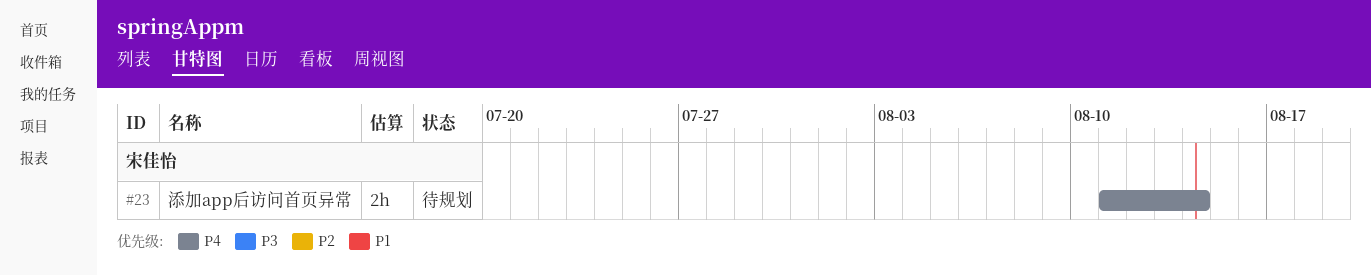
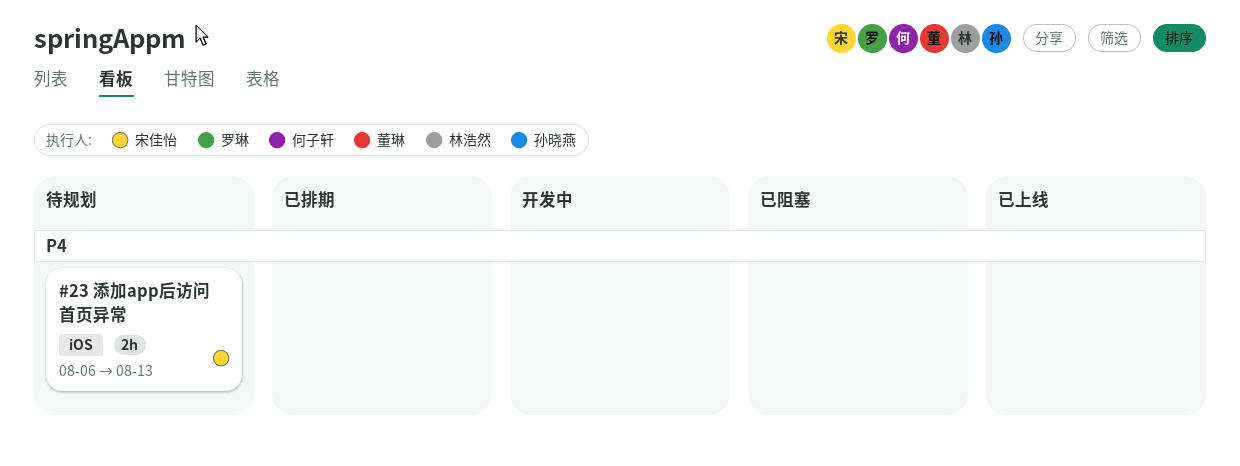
#23, start: Aug 11 -> Aug 6
#23, due: Aug 14 -> Aug 13

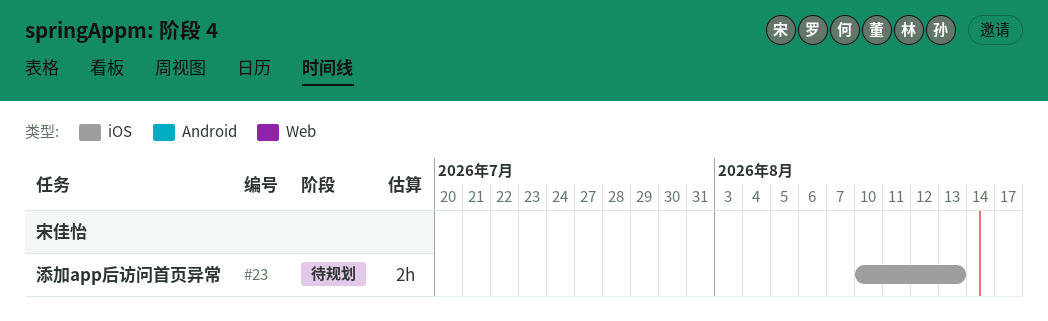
#23, start: Aug 6 -> Aug 10

